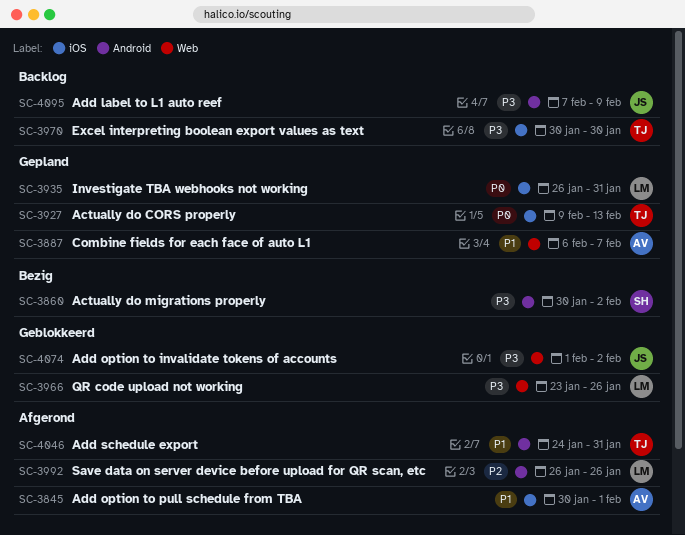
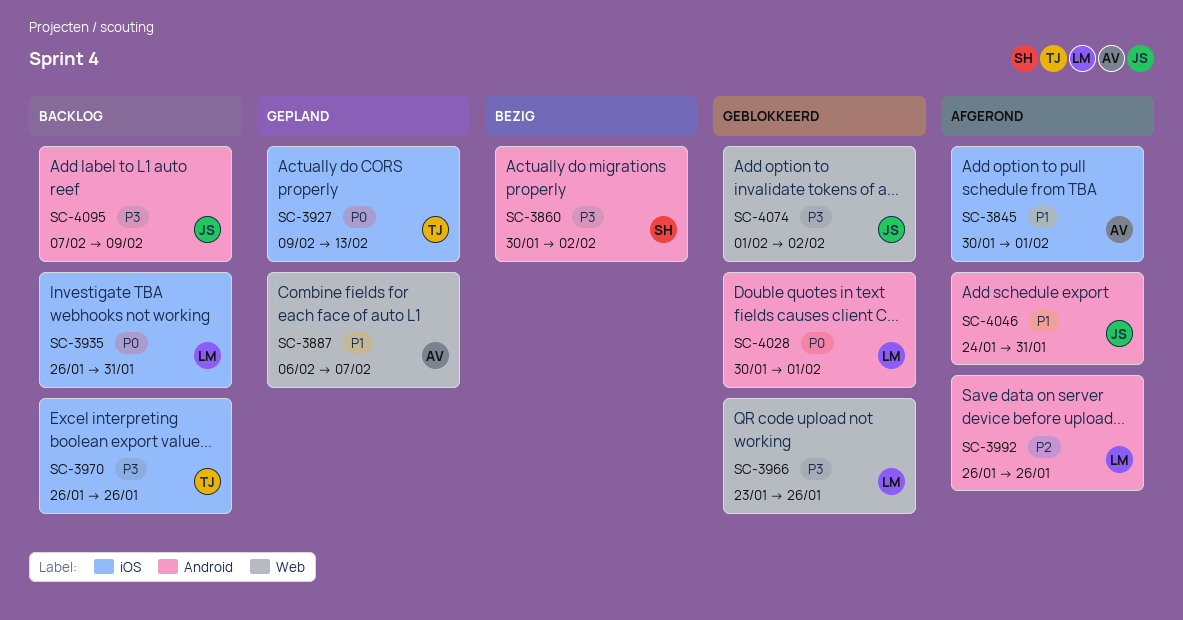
SC-3935, status: Gepland -> Backlog
SC-3970, start: Jan 30 -> Jan 26
SC-3970, due: Jan 30 -> Jan 26
SC-4028: none -> present
SC-4046, owner: TJ -> JS

